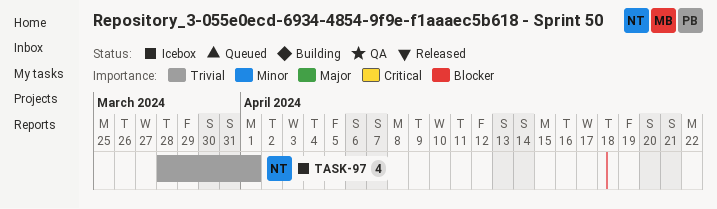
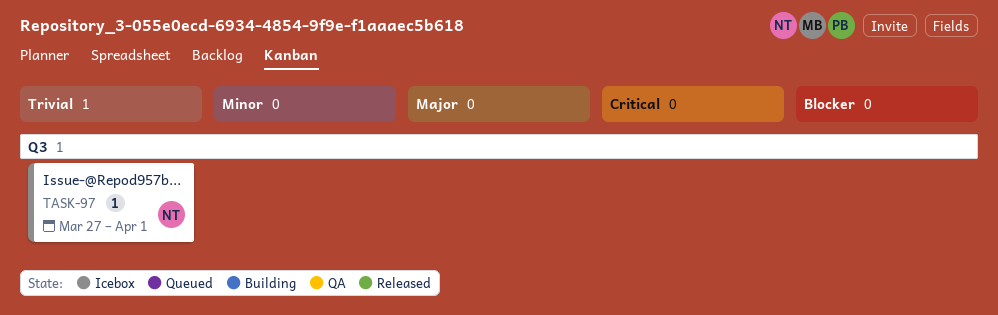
TASK-97, estimate: 4 -> 1
TASK-97, start: Mar 28 -> Mar 27

